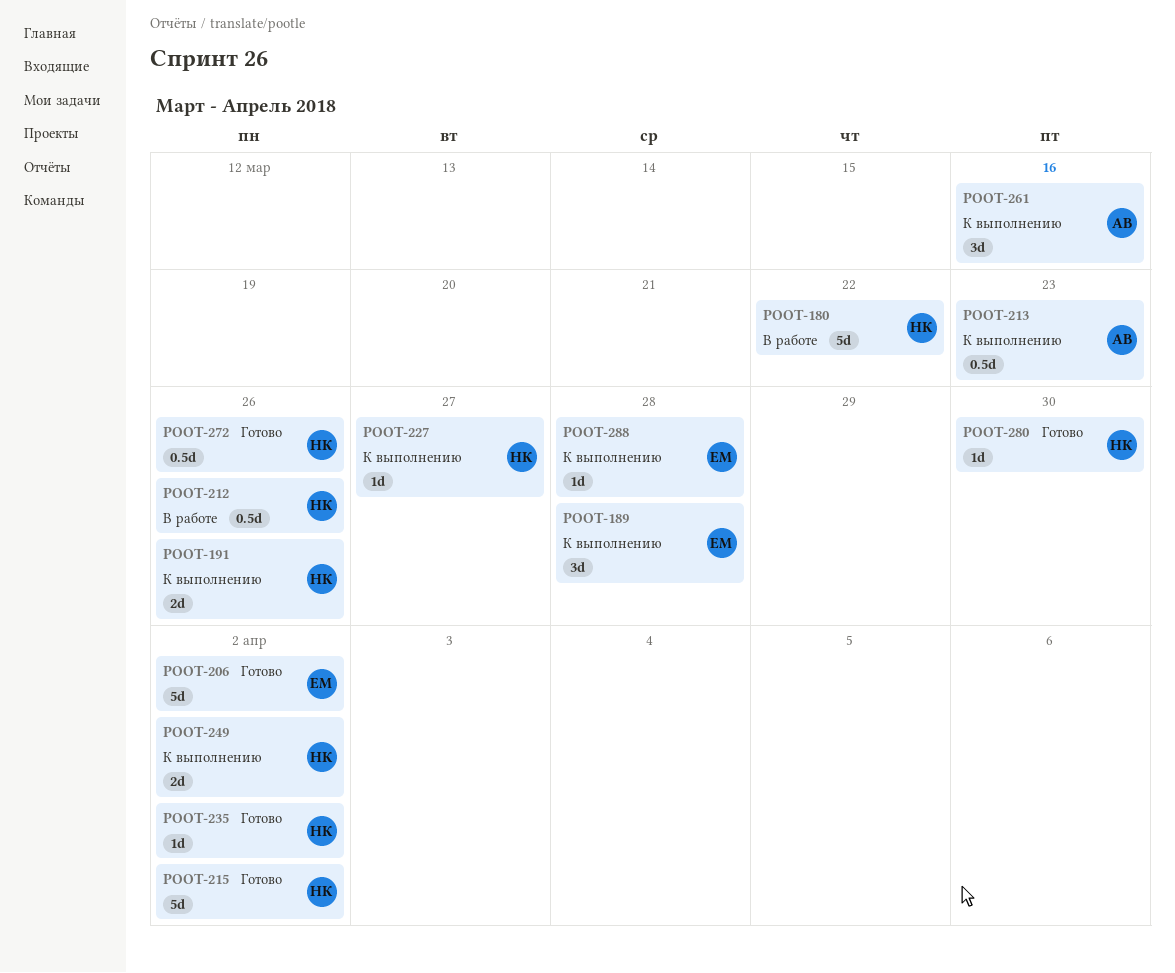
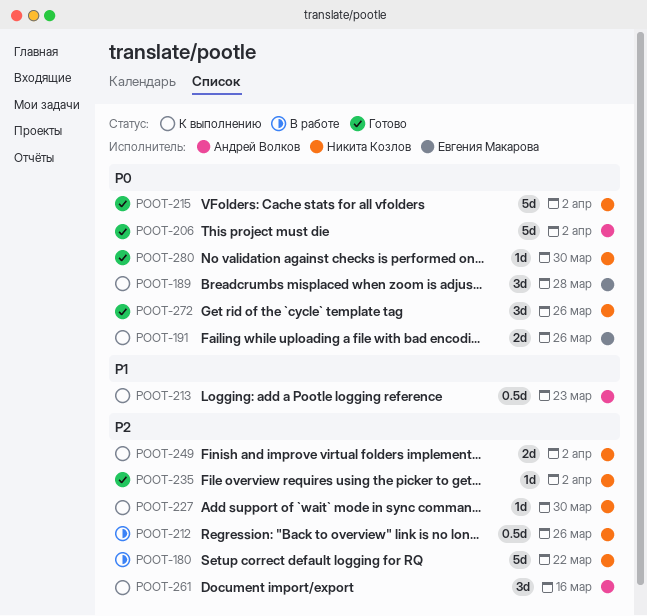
POOT-191, owner: Никита Козлов -> Евгения Макарова
POOT-206, owner: Евгения Макарова -> Андрей Волков
POOT-227, due: Mar 27 -> Mar 30
POOT-272, estimate: 0.5d -> 3d
POOT-288: present -> none

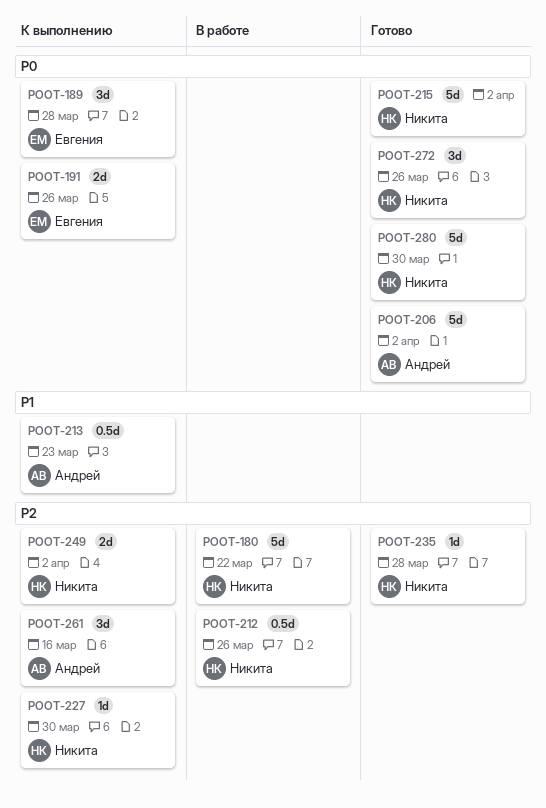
POOT-235, due: Apr 2 -> Mar 28
POOT-280, estimate: 1d -> 5d

